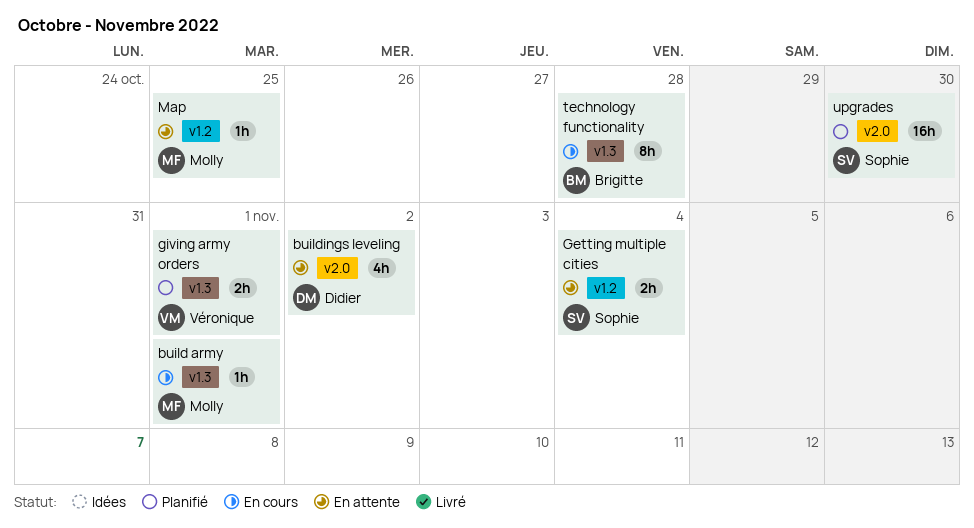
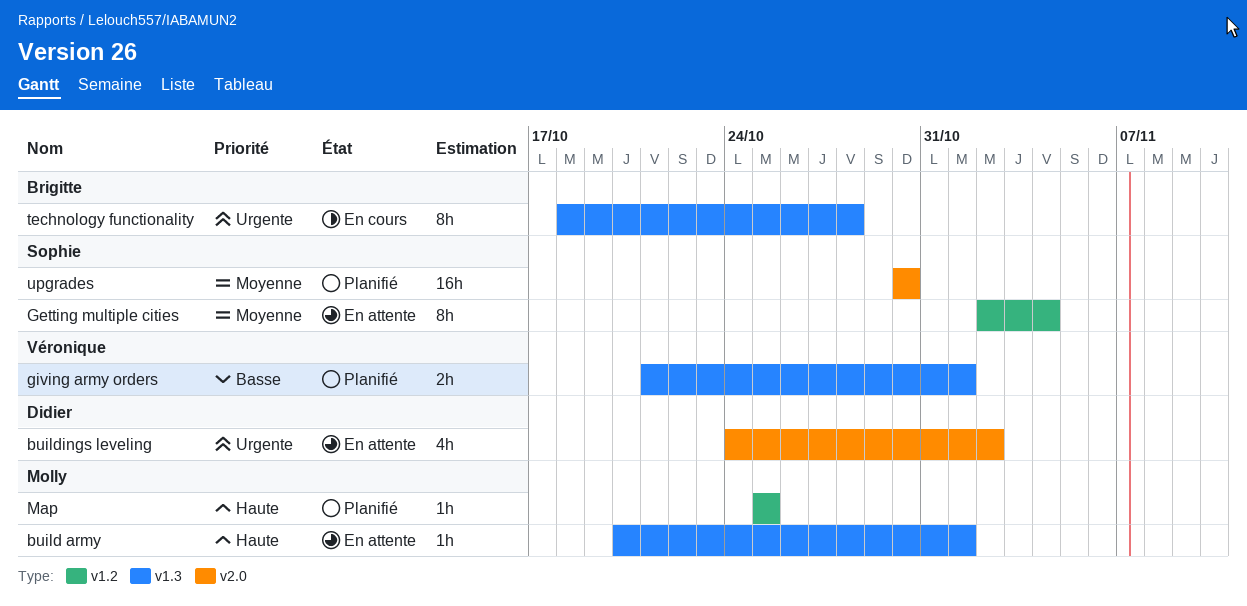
build army, status: En cours -> En attente
Getting multiple cities, estimate: 2h -> 8h
Map, status: En attente -> Planifié

